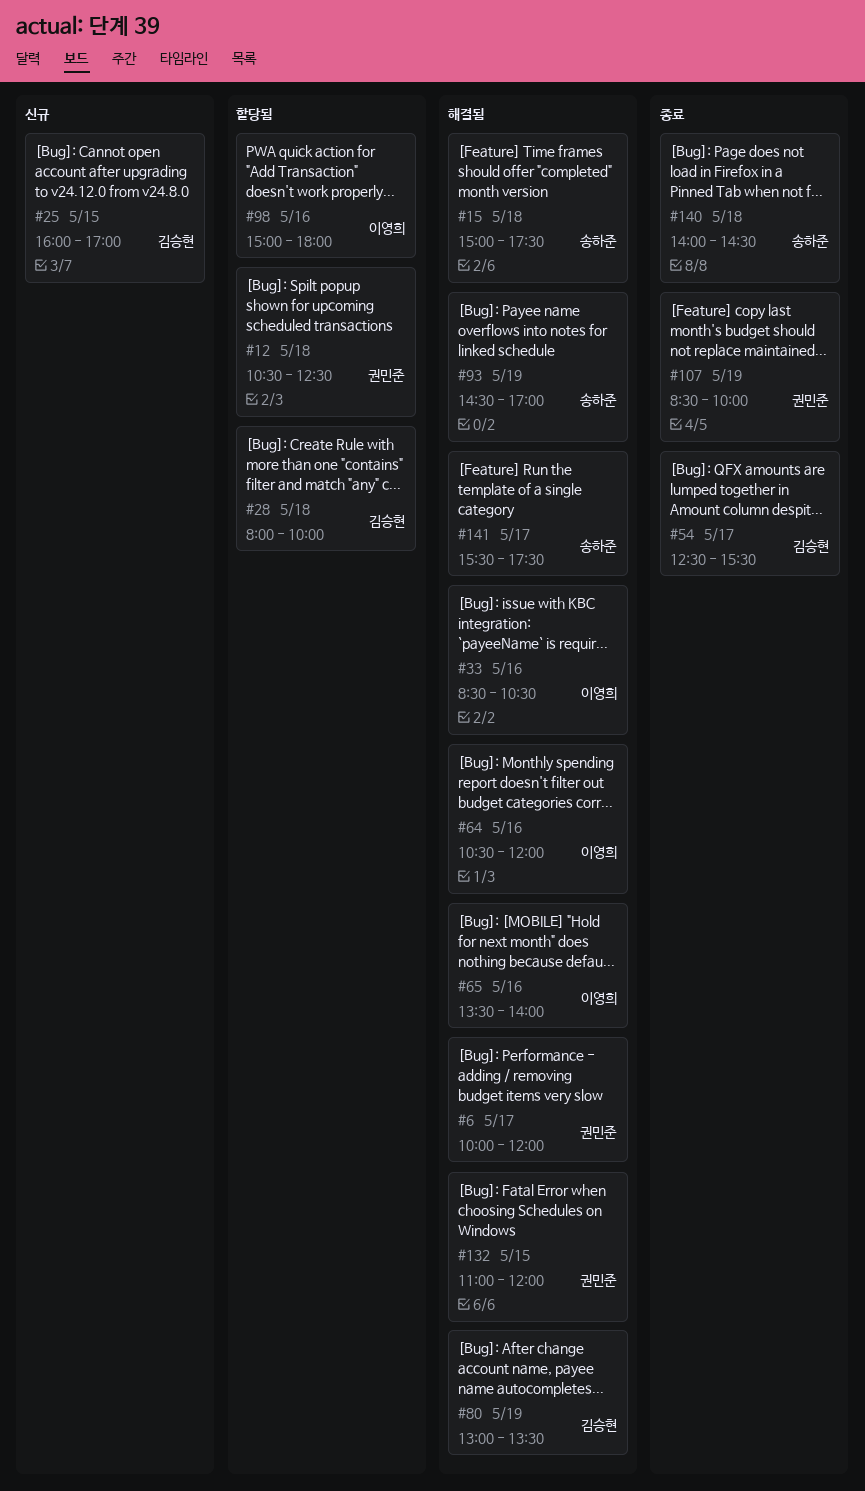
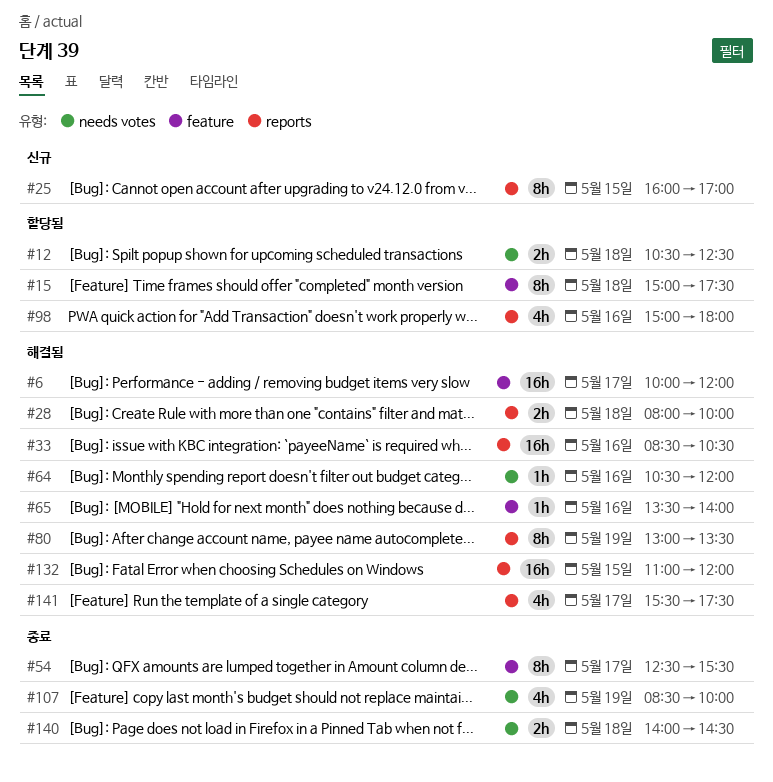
#15, status: 해결됨 -> 할당됨
#28, status: 할당됨 -> 해결됨
#93: present -> none

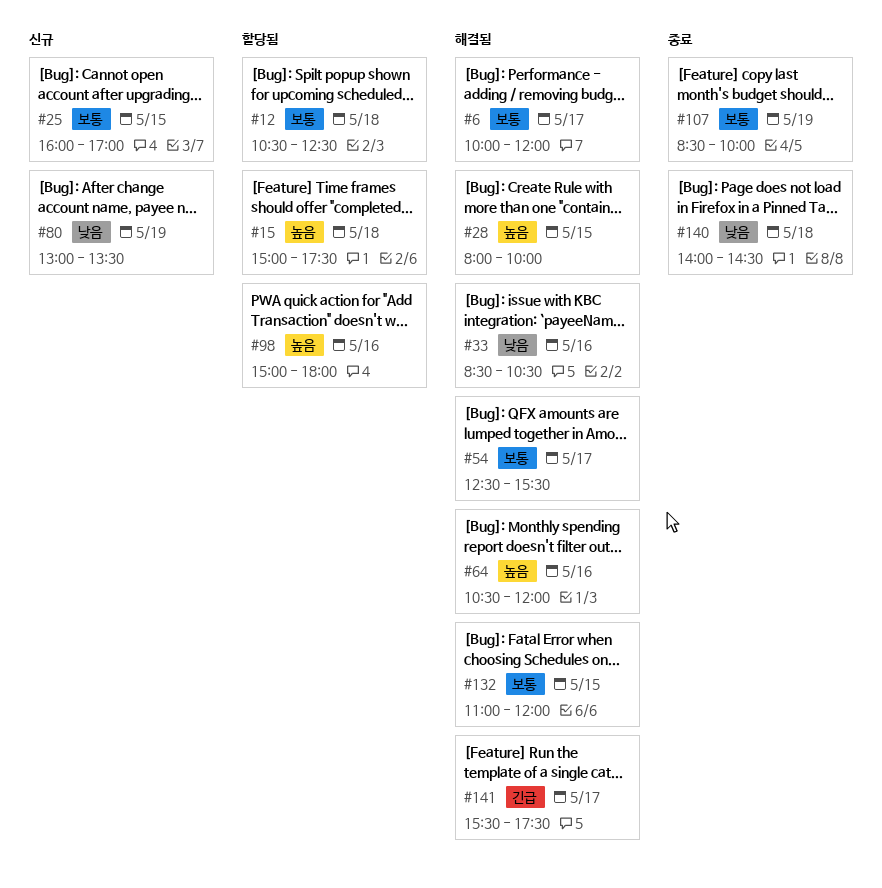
#28, day: May 18 -> May 15
#54, status: 종료 -> 해결됨
#65: present -> none
#80, status: 해결됨 -> 신규

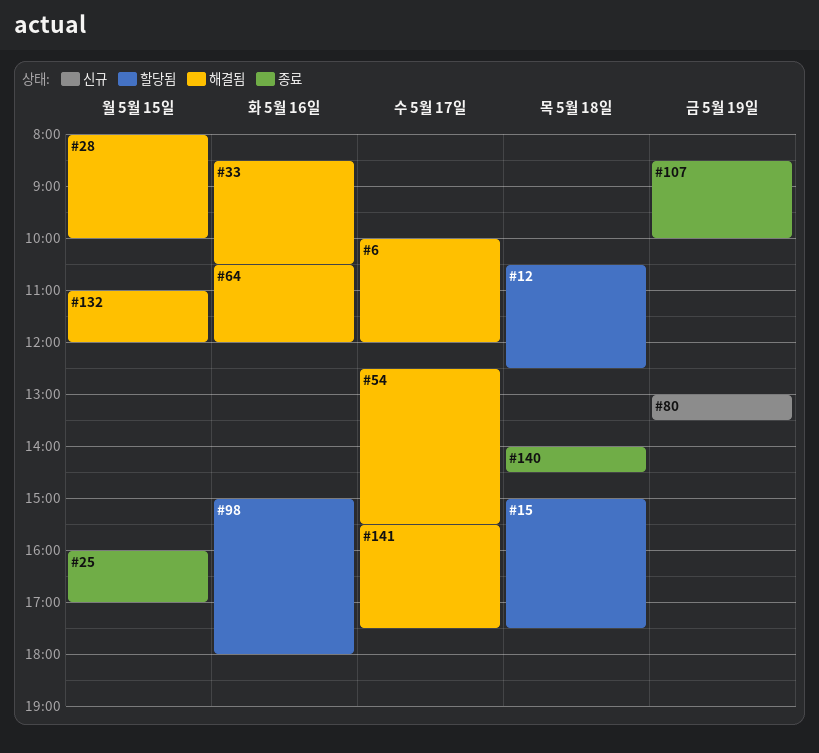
#25, status: 신규 -> 종료

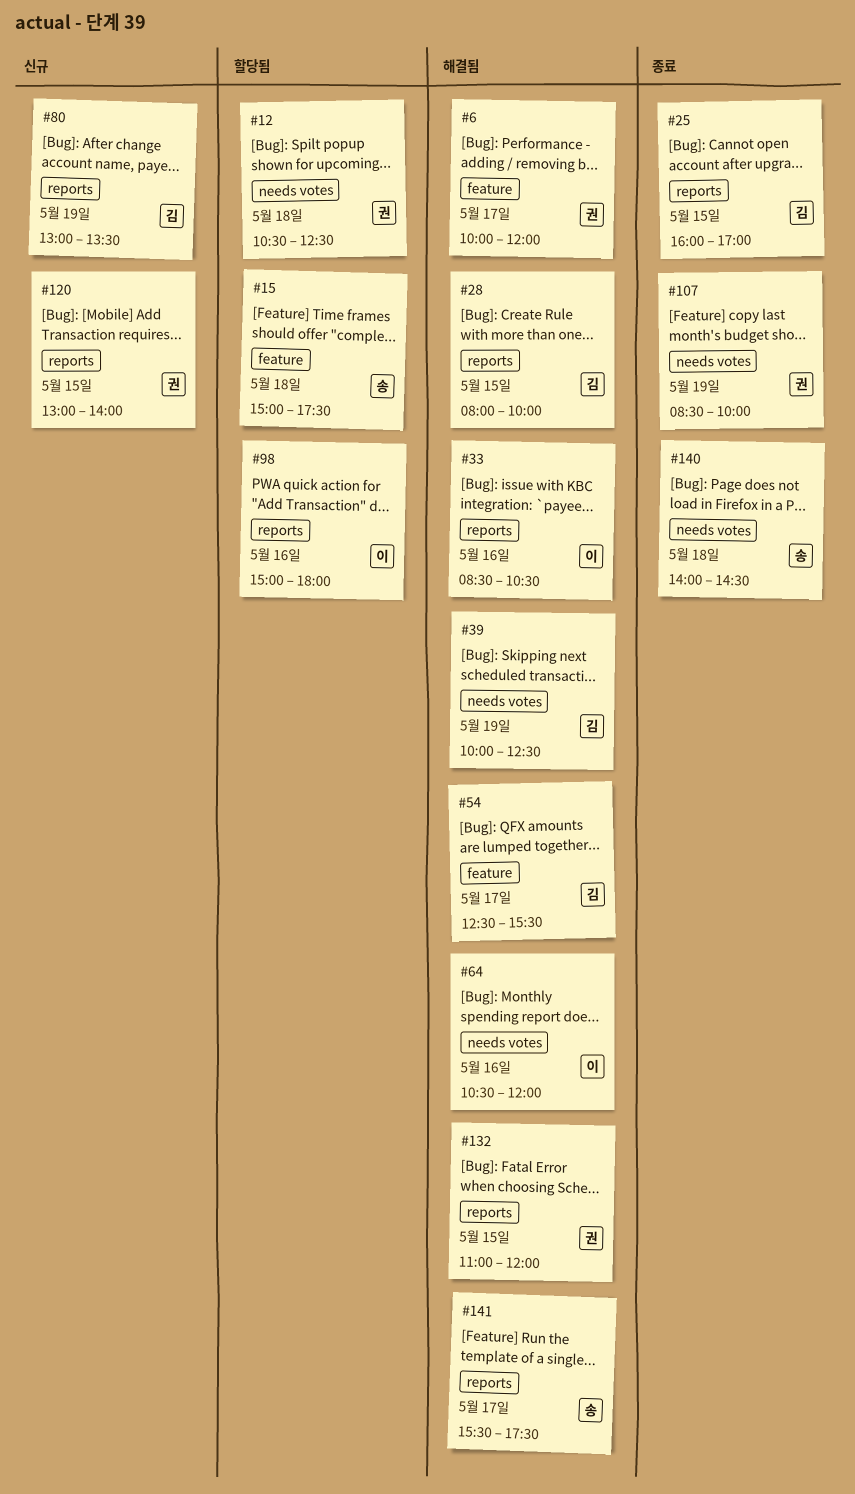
#39: none -> present
#120: none -> present

